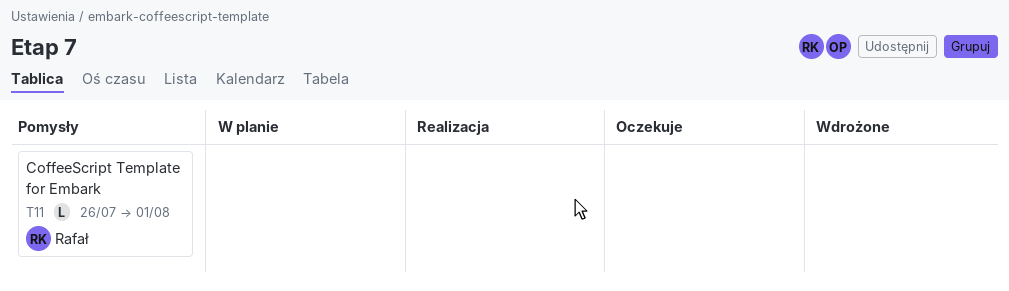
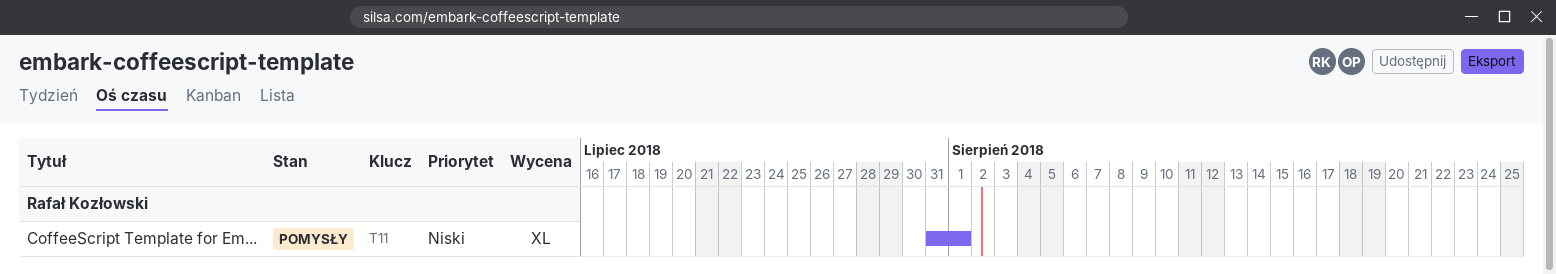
T11, estimate: L -> XL
T11, start: Jul 26 -> Jul 31

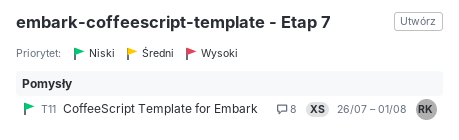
T11, estimate: XL -> XS
T11, start: Jul 31 -> Jul 26

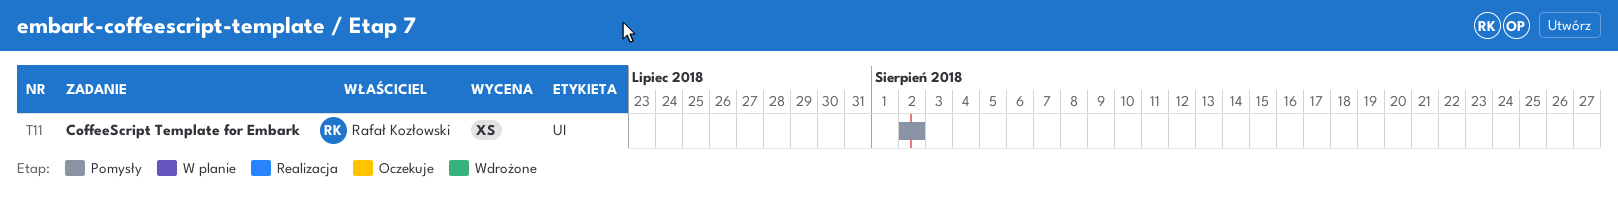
T11, start: Jul 26 -> Aug 2
T11, due: Aug 1 -> Aug 2

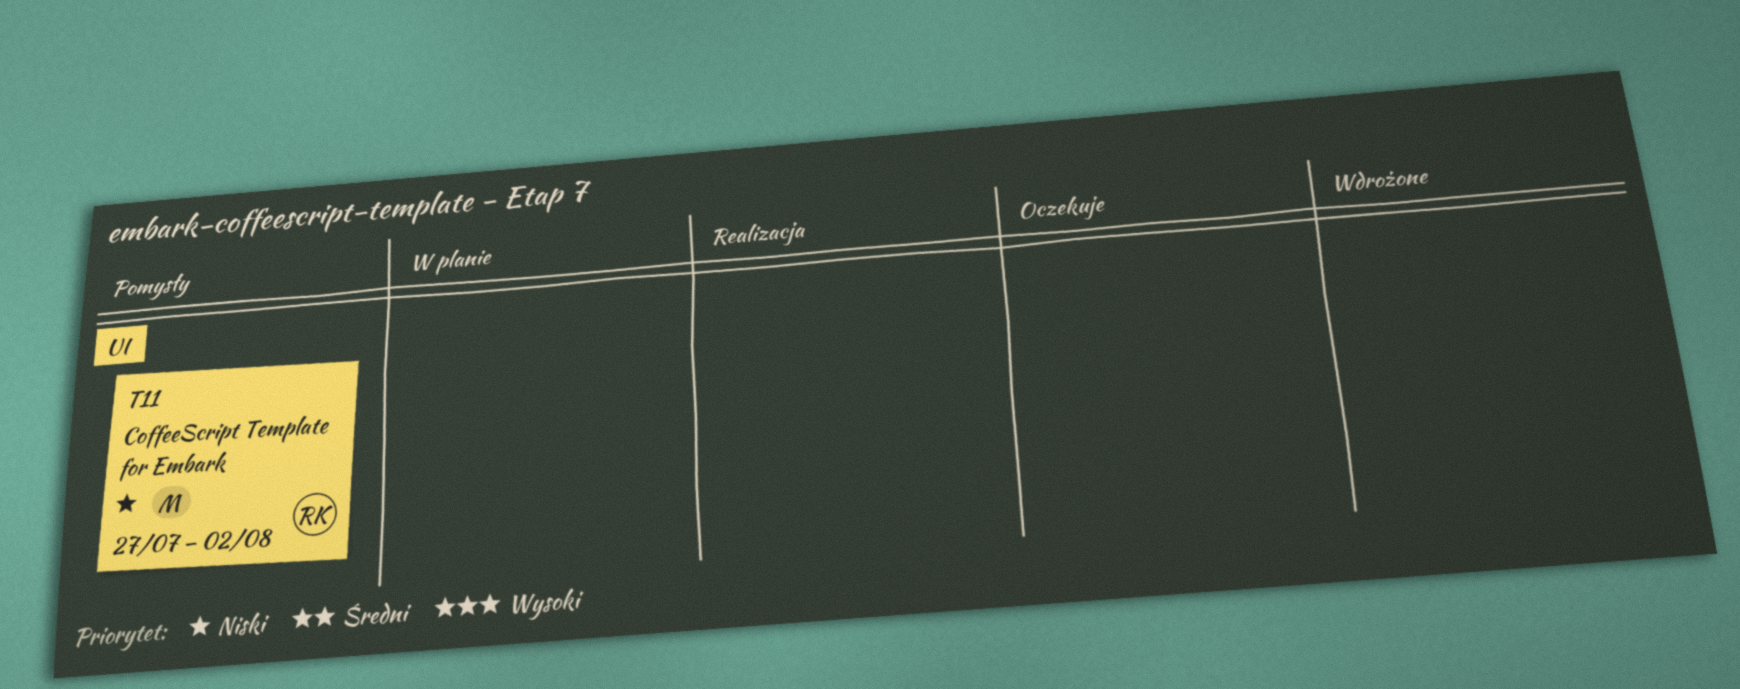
T11, estimate: XS -> M
T11, start: Aug 2 -> Jul 27

